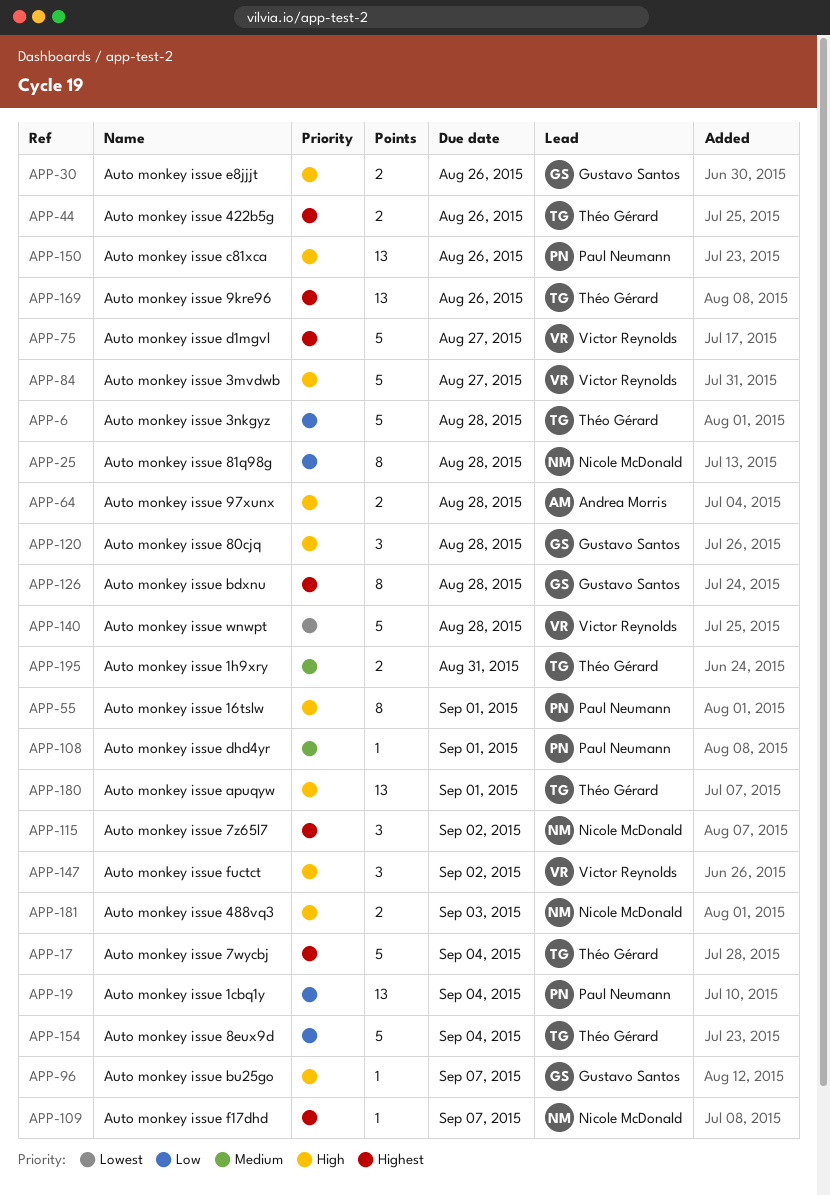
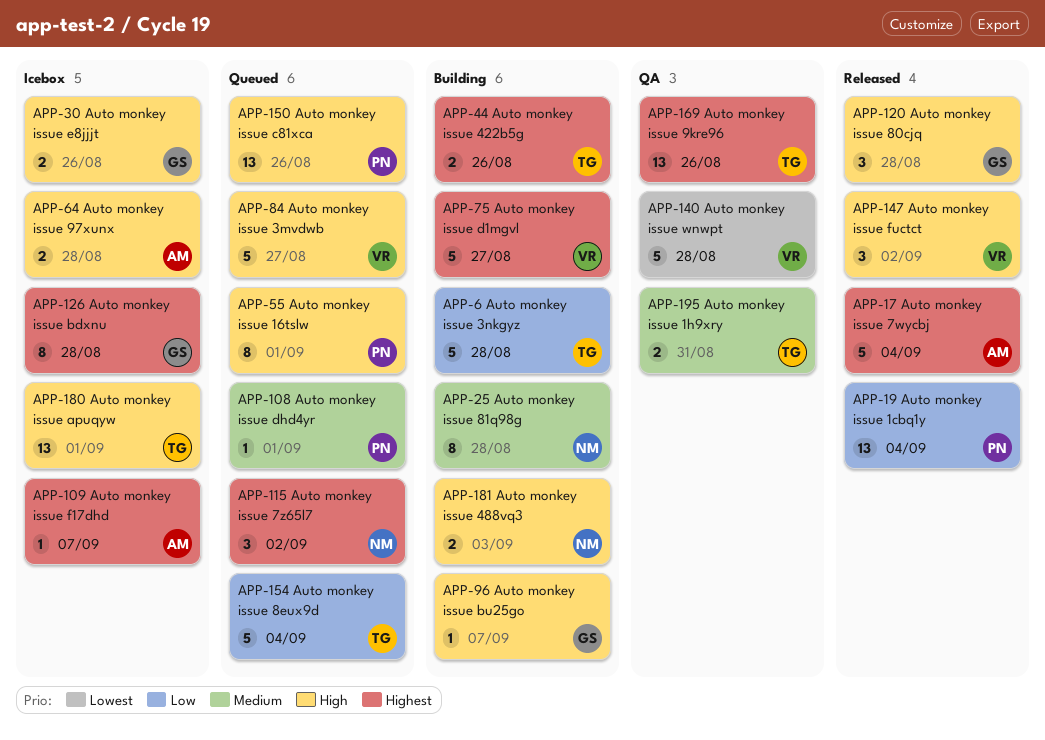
APP-17, owner: Théo Gérard -> Andrea Morris
APP-25, priority: Low -> Medium
APP-109, owner: Nicole McDonald -> Andrea Morris

